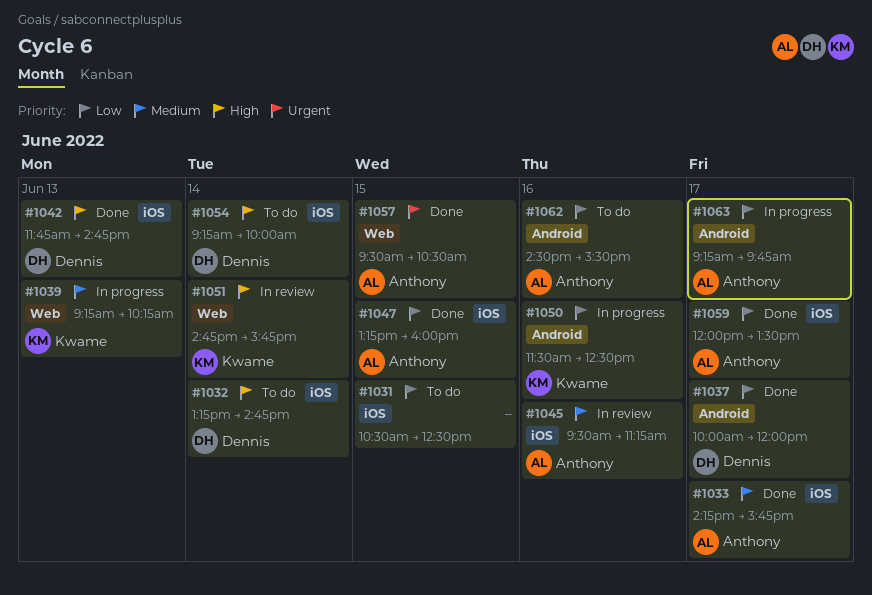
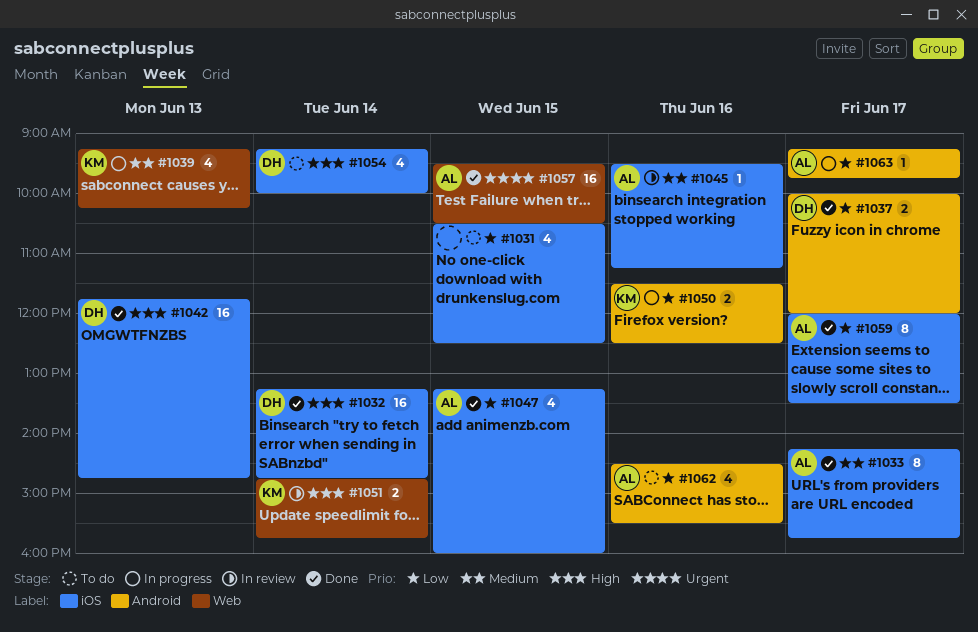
#1032, status: To do -> Done

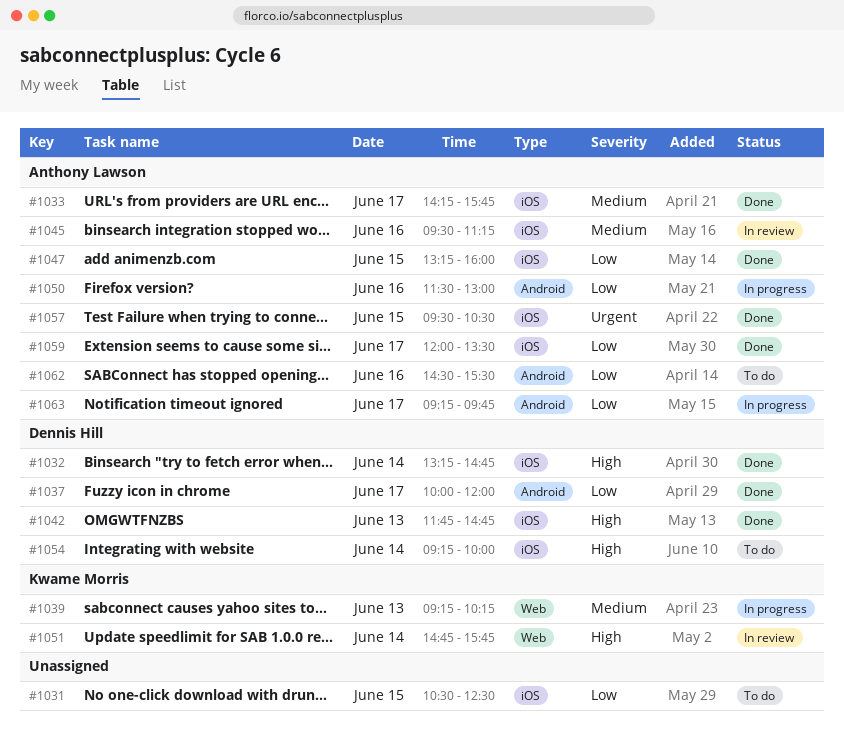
#1050, owner: Kwame Morris -> Anthony Lawson
#1050, ends: 12:30 -> 13:00
#1057, label: Web -> iOS

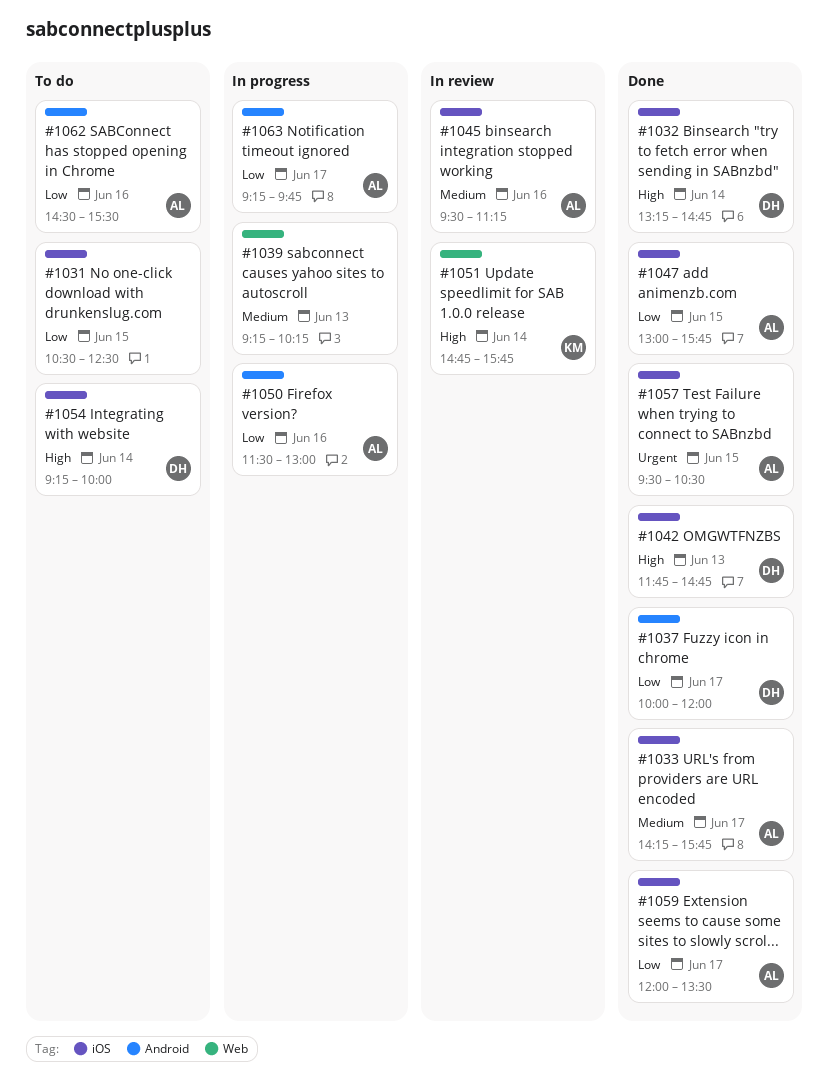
#1039, owner: Kwame Morris -> none
#1047, begins: 13:15 -> 13:00
#1047, ends: 16:00 -> 15:45

